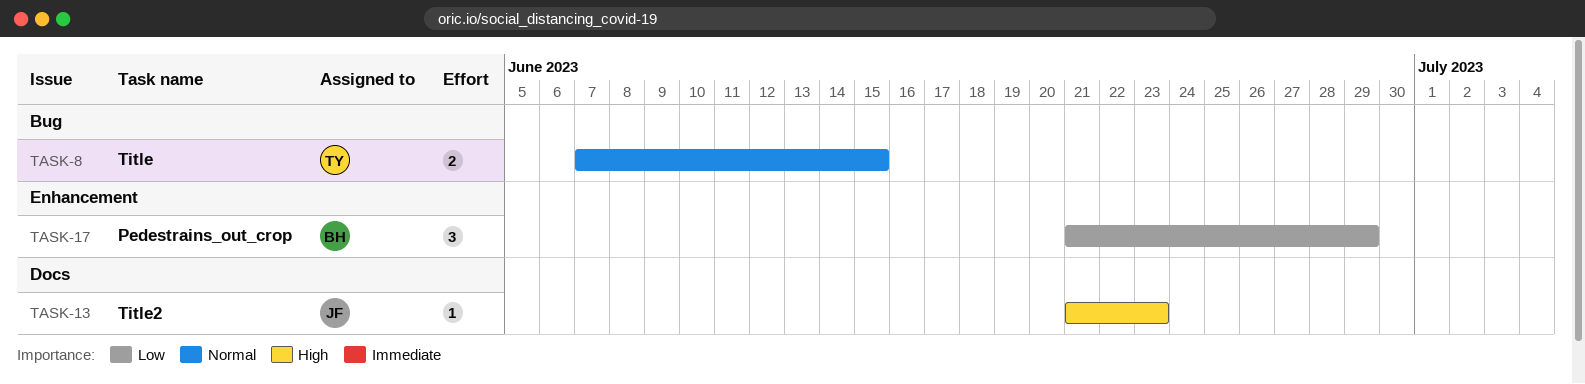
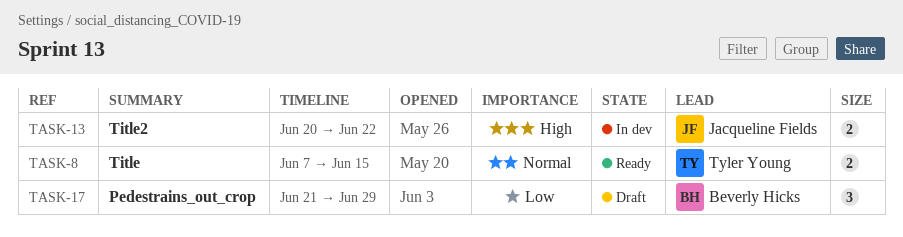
TASK-13, estimate: 1 -> 2
TASK-13, start: Jun 21 -> Jun 20
TASK-13, due: Jun 23 -> Jun 22

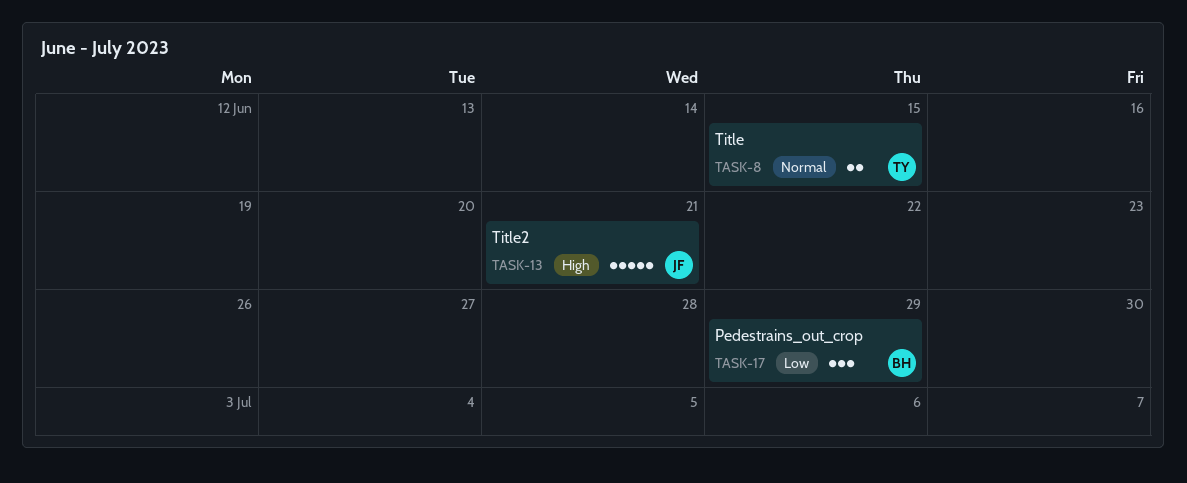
TASK-13, estimate: 2 -> 5
TASK-13, due: Jun 22 -> Jun 21

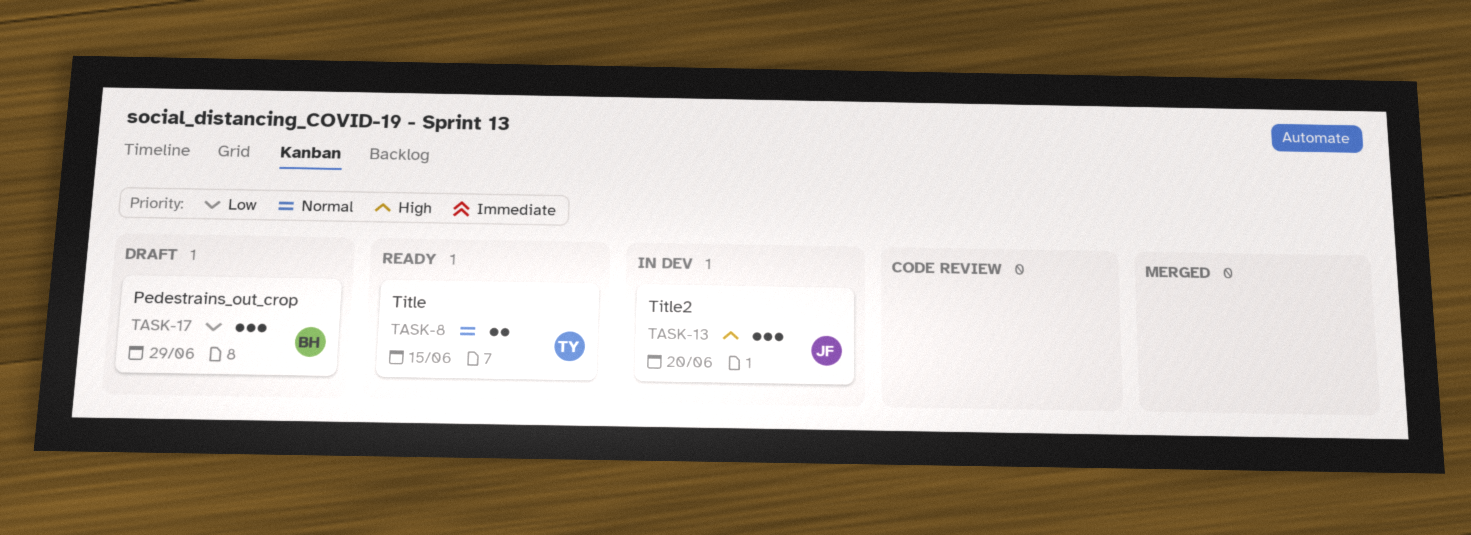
TASK-13, estimate: 5 -> 3
TASK-13, due: Jun 21 -> Jun 20

